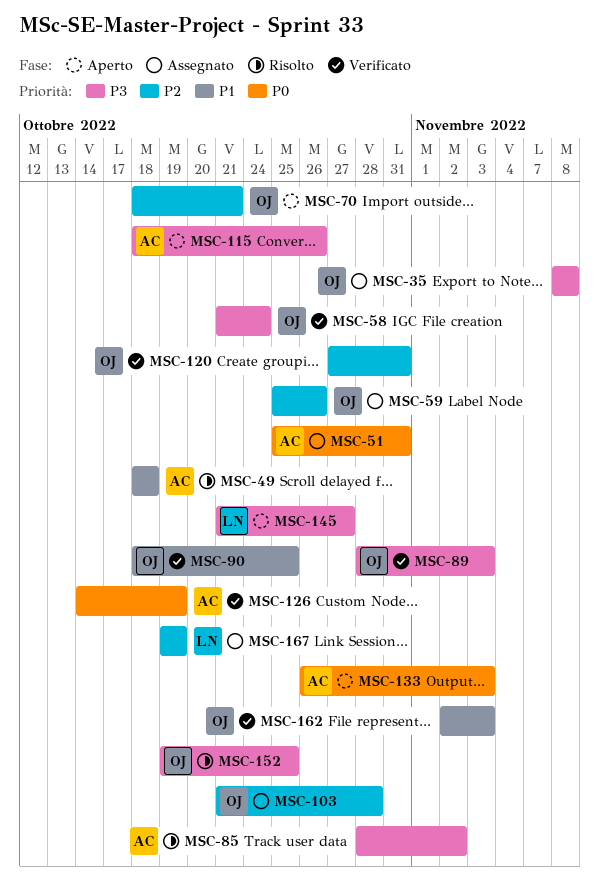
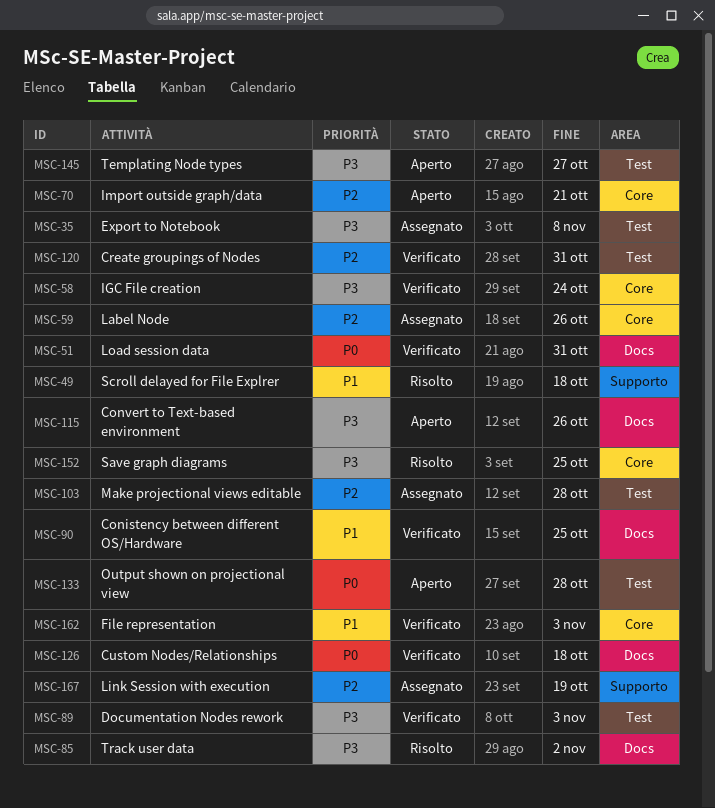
MSC-51, status: Assegnato -> Verificato
MSC-126, due: Oct 19 -> Oct 18
MSC-133, due: Nov 3 -> Oct 28

